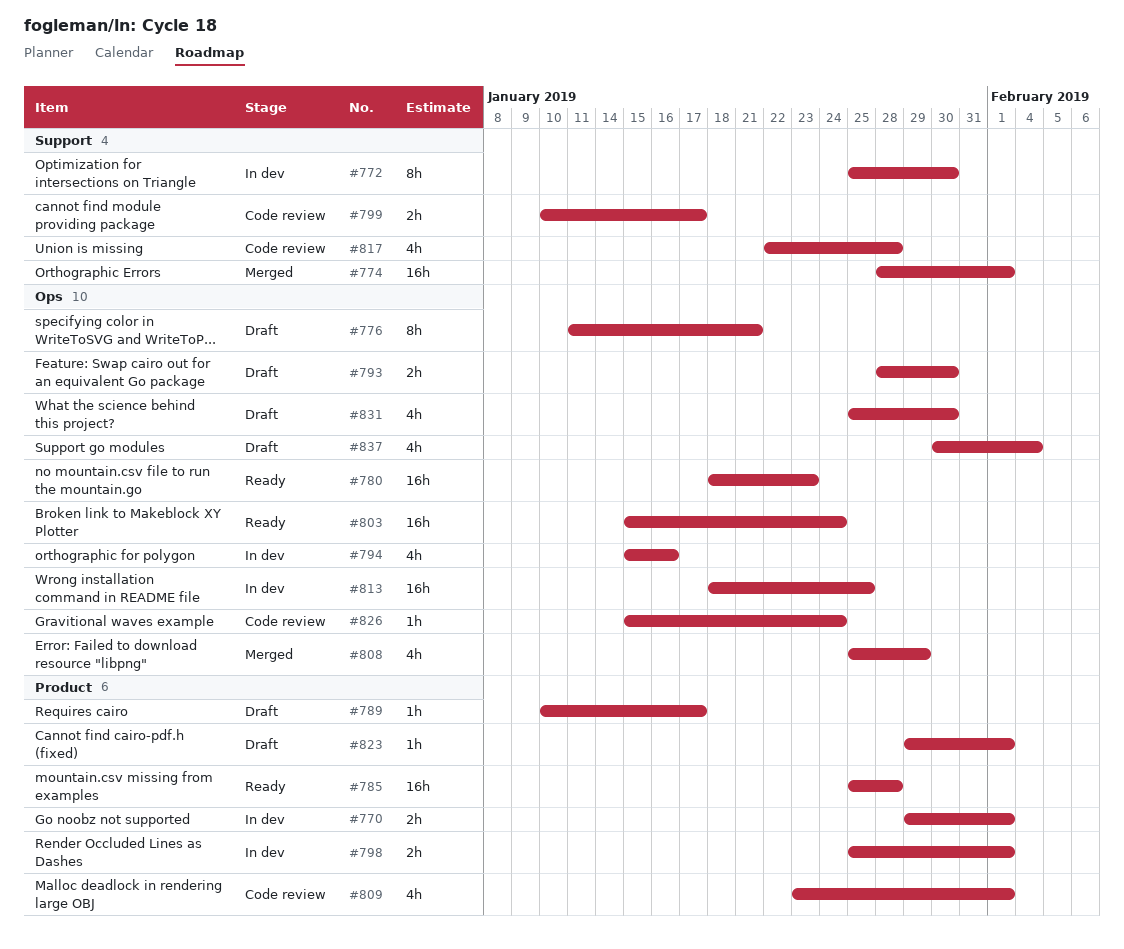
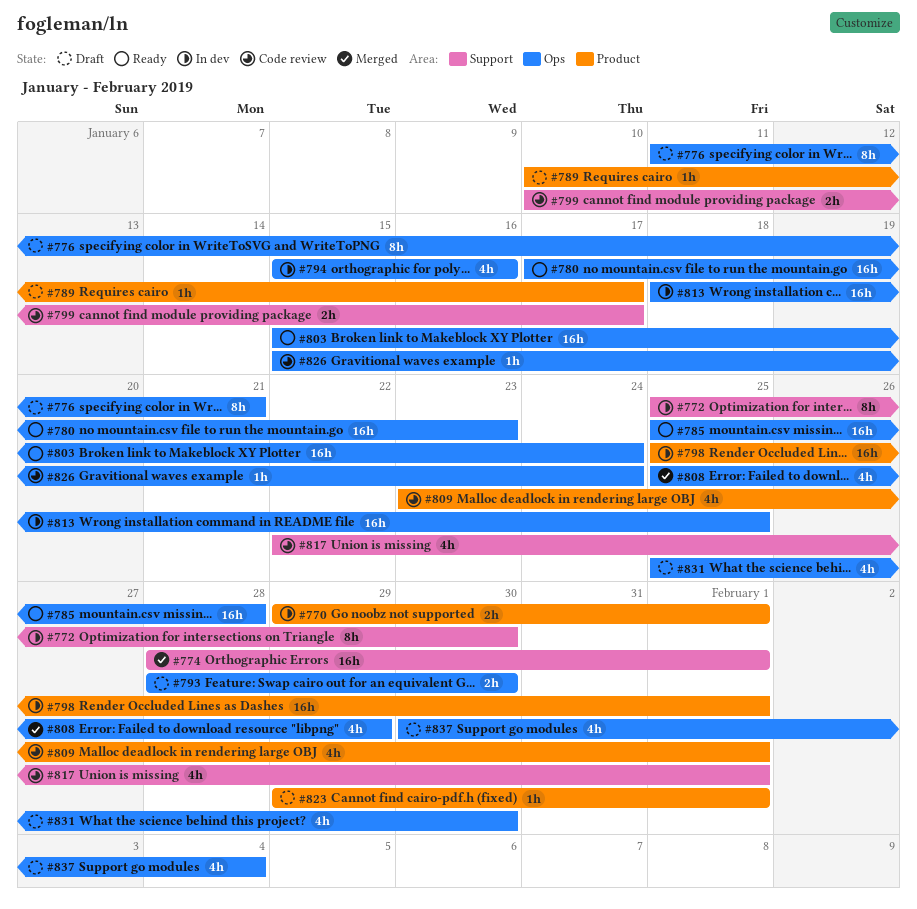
#780, start: Jan 18 -> Jan 17
#785, label: Product -> Ops
#798, estimate: 2h -> 16h
#817, due: Jan 28 -> Feb 1

